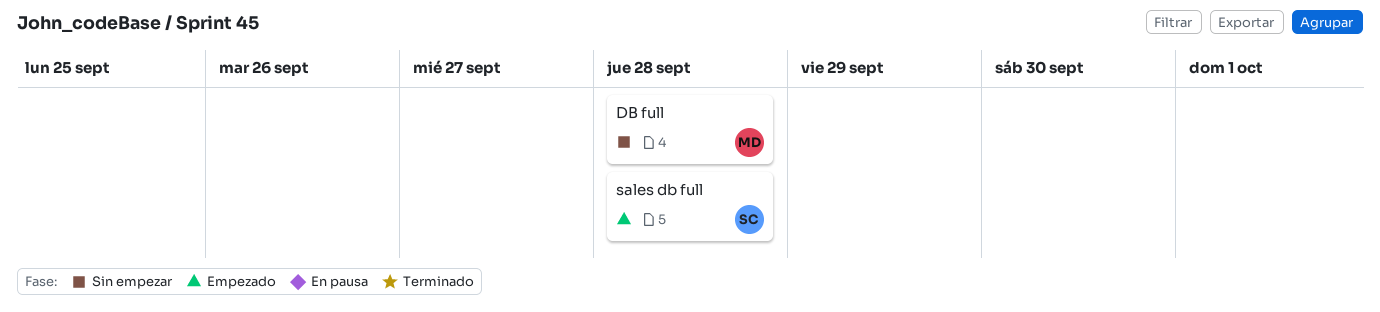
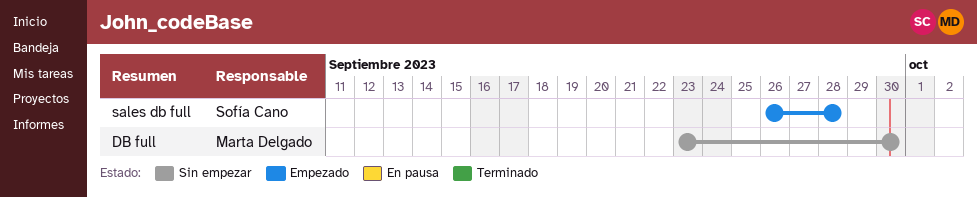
DB full, due: Sep 28 -> Sep 30

